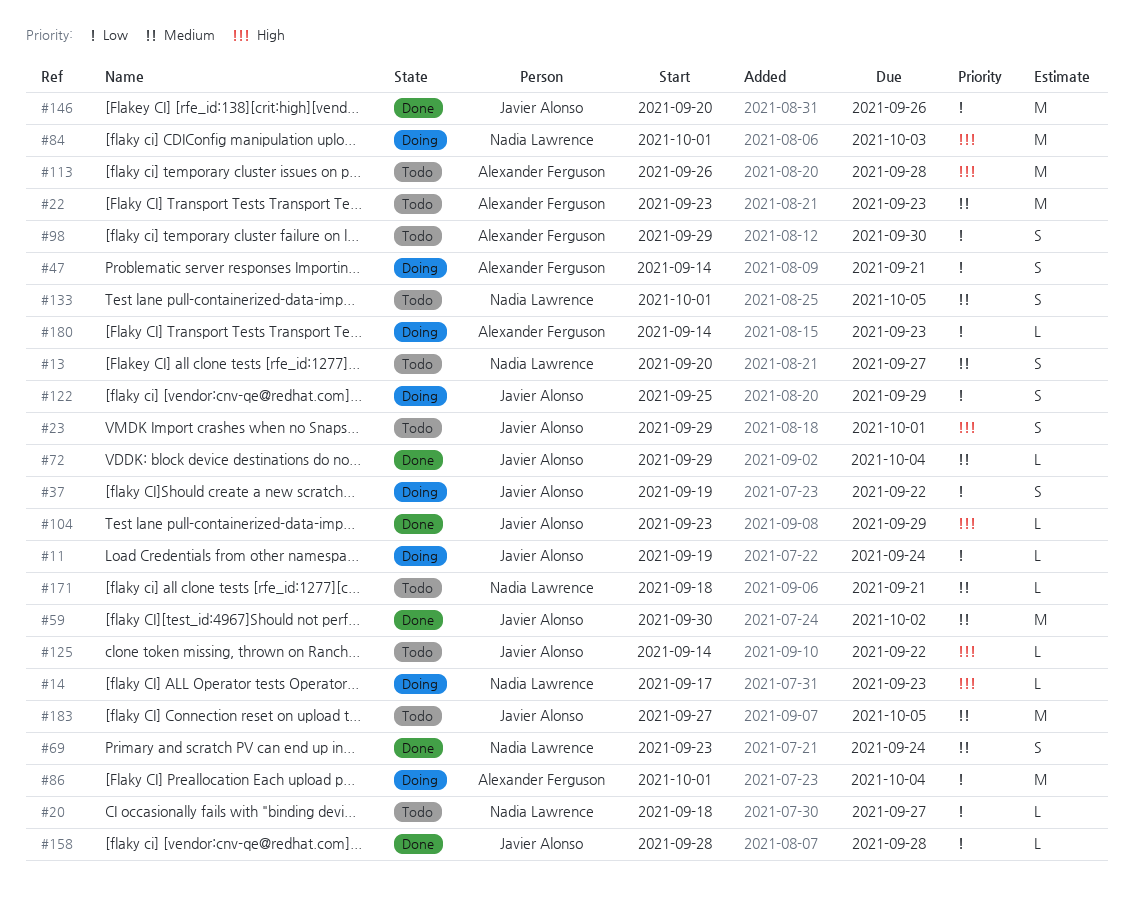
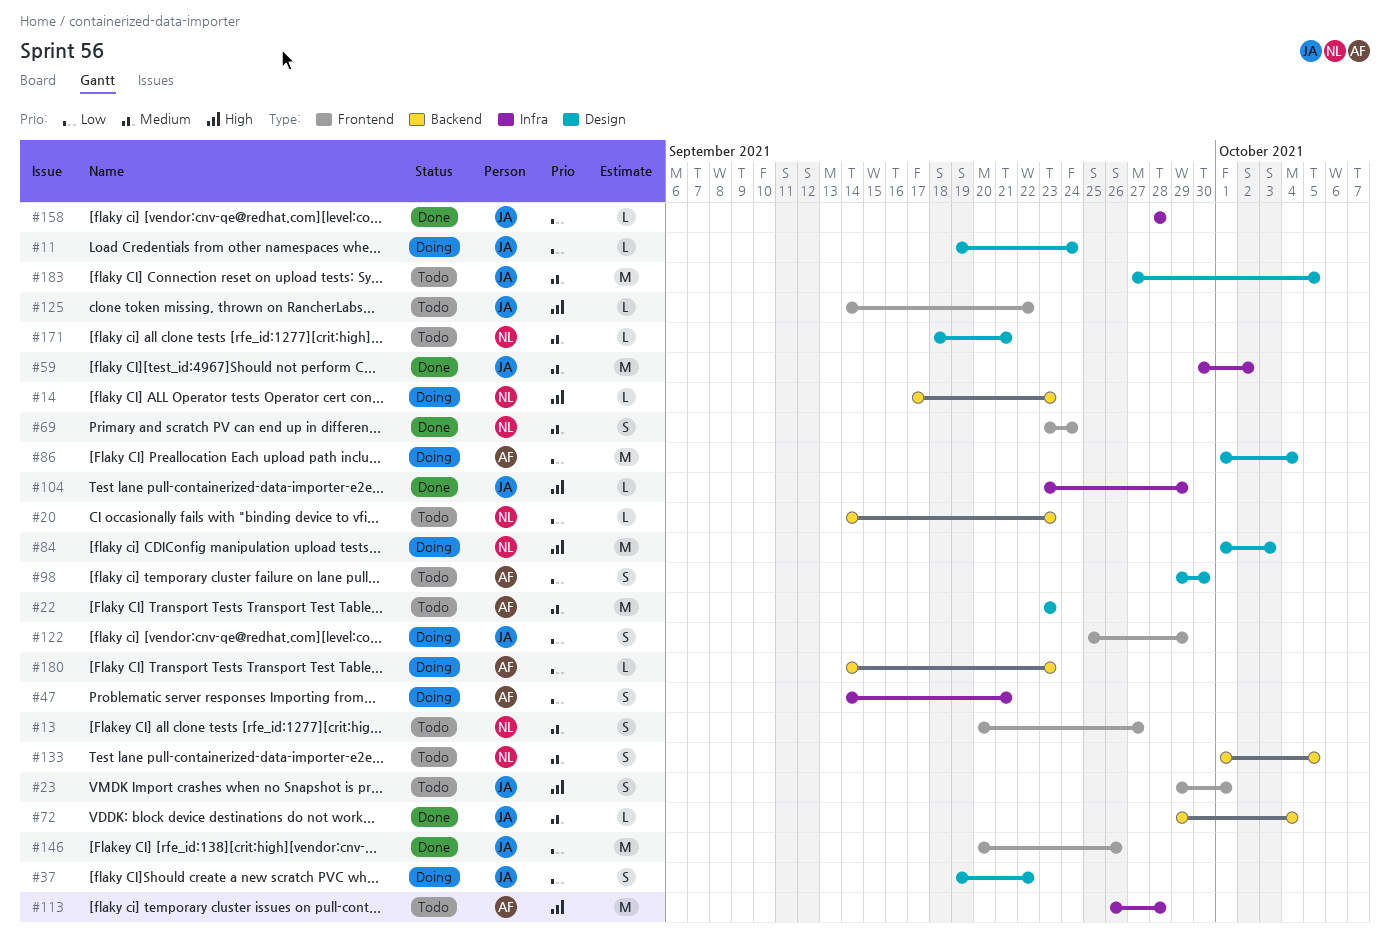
#20, start: Sep 18 -> Sep 14
#20, due: Sep 27 -> Sep 23

